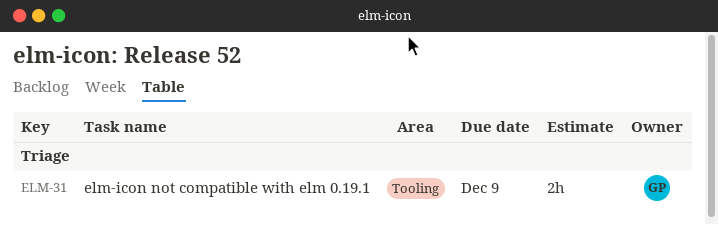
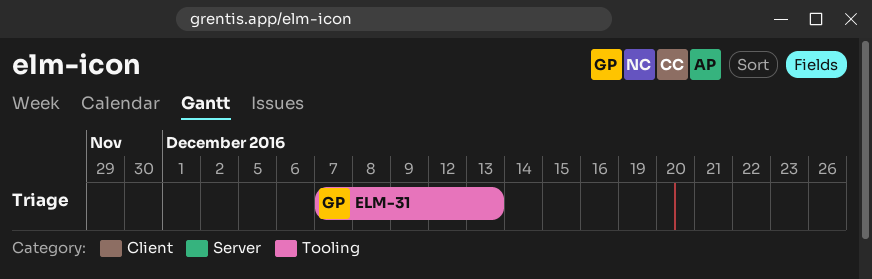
ELM-31, due: Dec 9 -> Dec 13

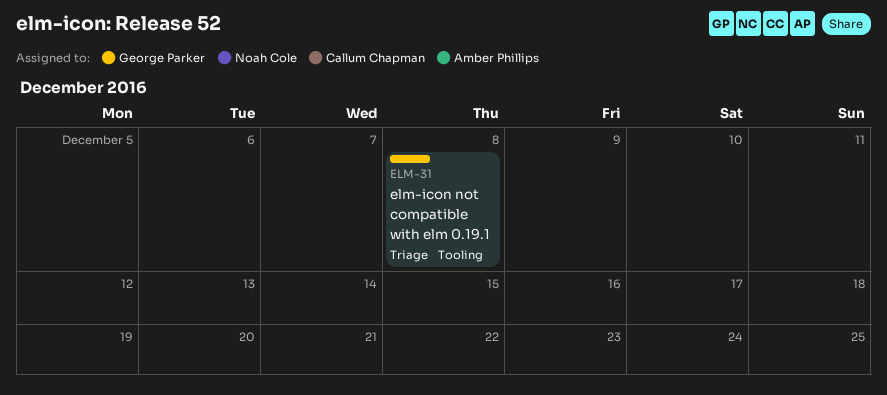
ELM-31, due: Dec 13 -> Dec 8

